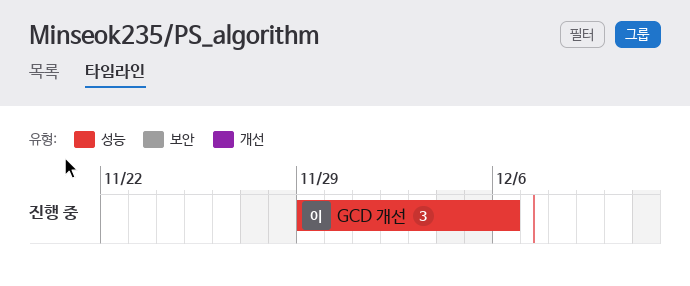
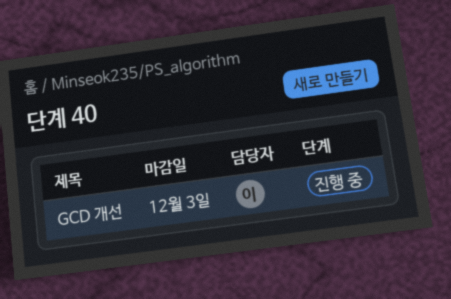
GCD 개선, due: Dec 6 -> Dec 3

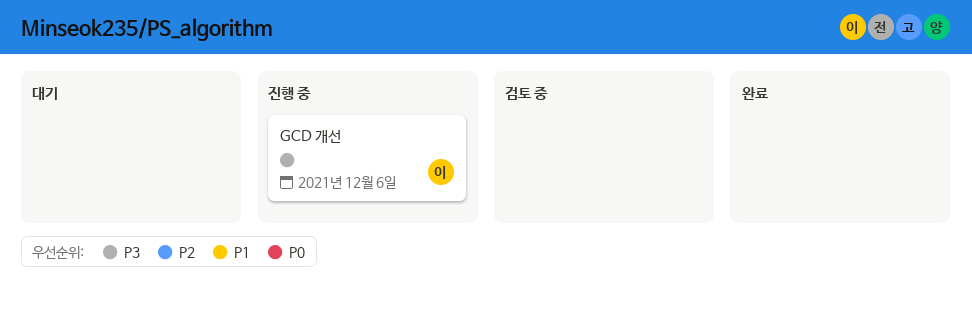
GCD 개선, due: Dec 3 -> Dec 6

